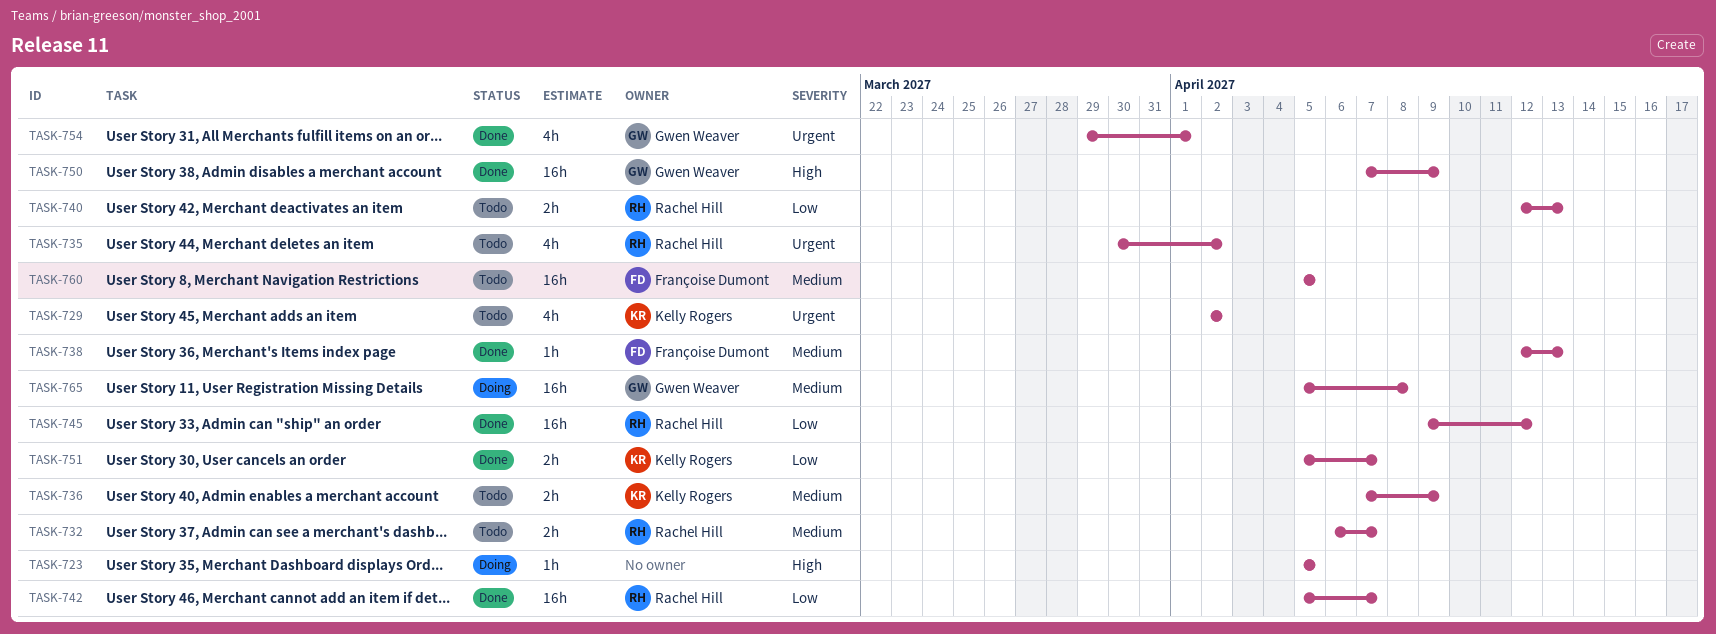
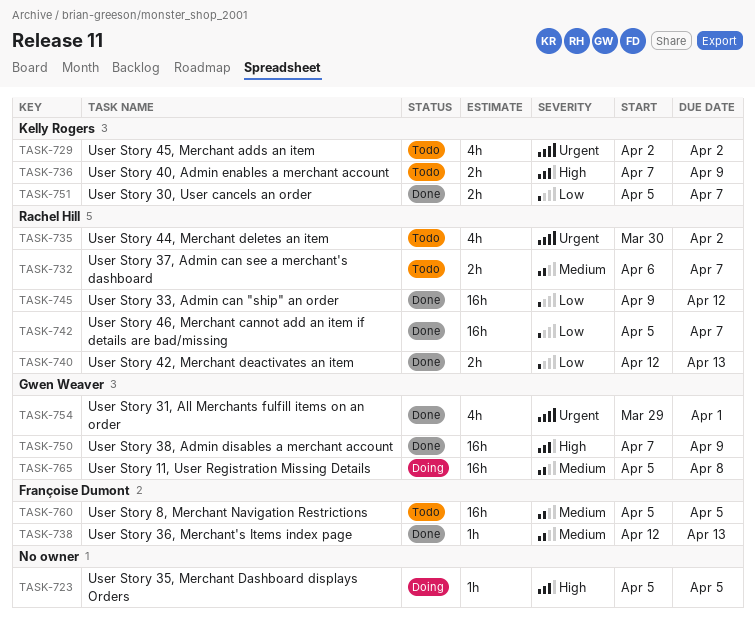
TASK-736, priority: Medium -> High
TASK-740, status: Todo -> Done

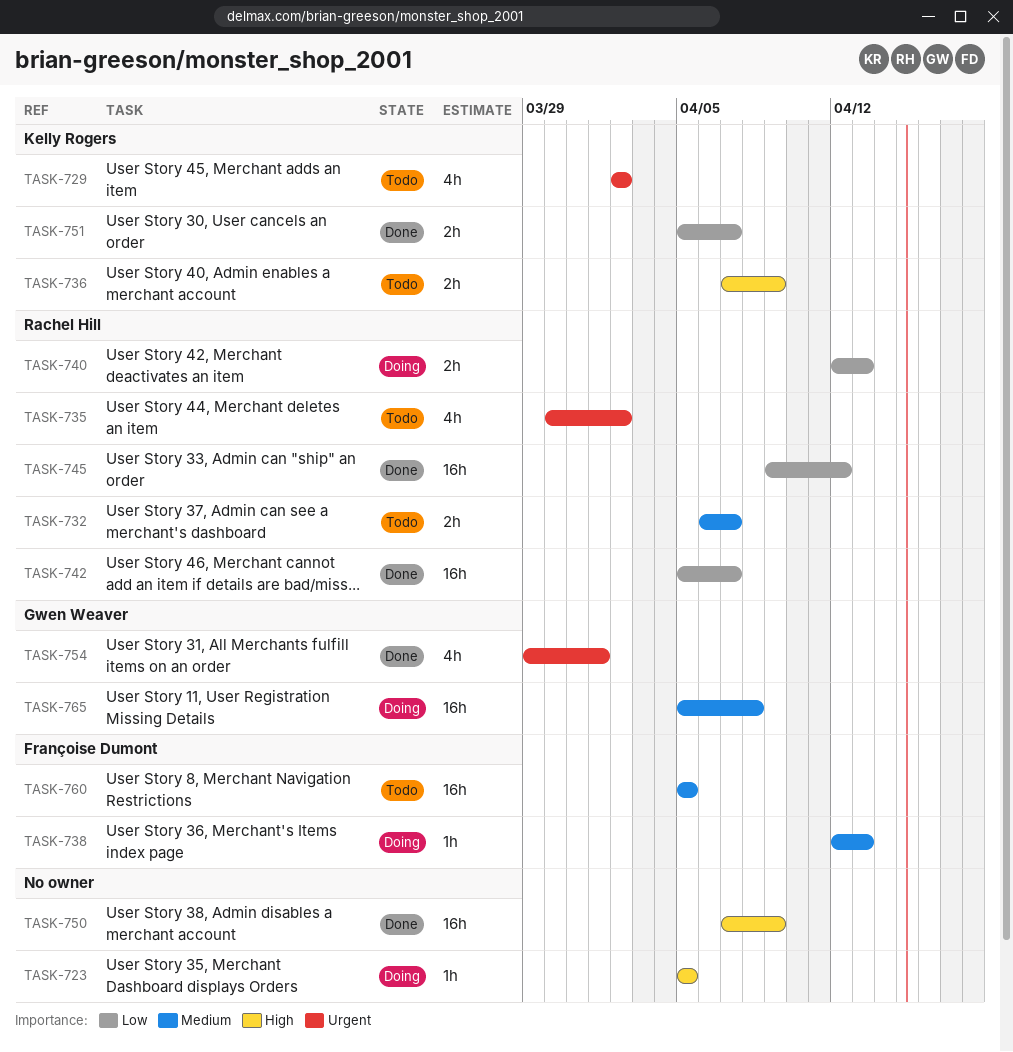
TASK-738, status: Done -> Doing
TASK-740, status: Done -> Doing
TASK-750, owner: Gwen Weaver -> none

